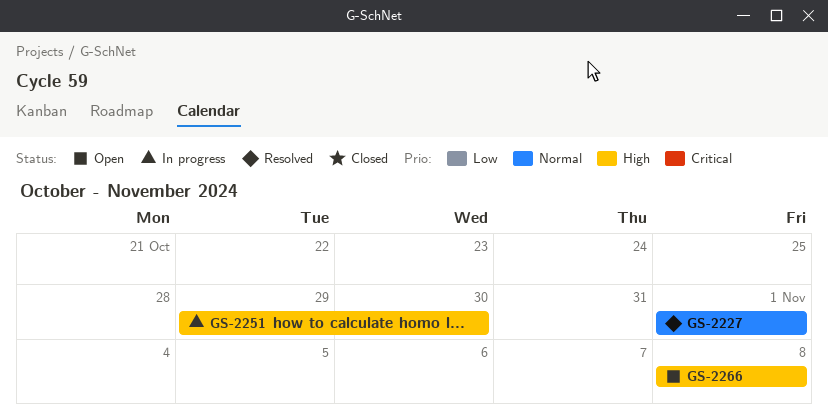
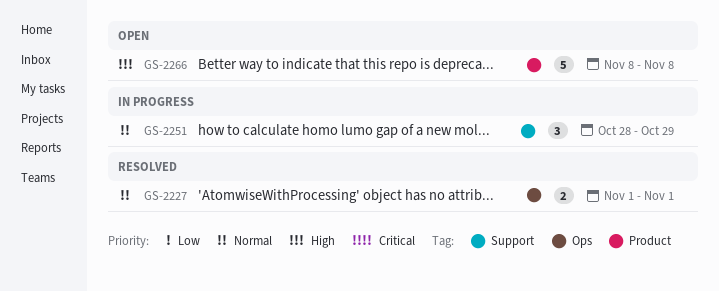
GS-2251, priority: High -> Normal
GS-2251, start: Oct 29 -> Oct 28
GS-2251, due: Oct 30 -> Oct 29

